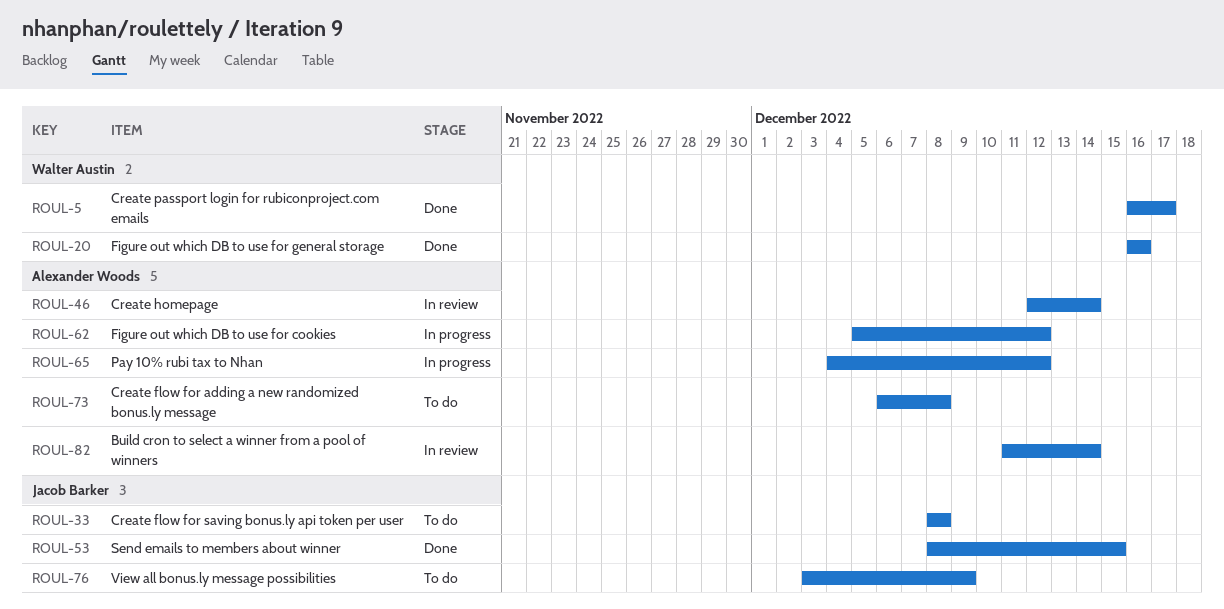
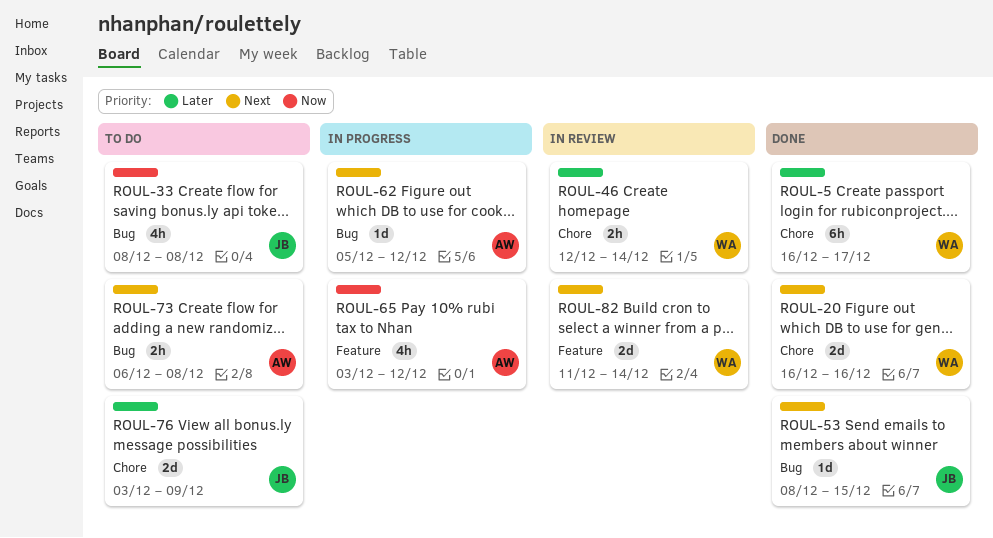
ROUL-46, owner: Alexander Woods -> Walter Austin
ROUL-65, start: Dec 4 -> Dec 3
ROUL-82, owner: Alexander Woods -> Walter Austin

